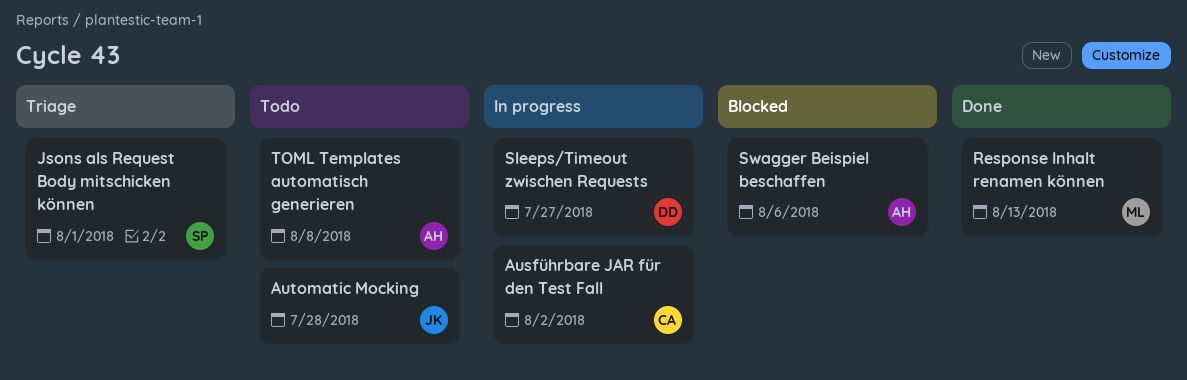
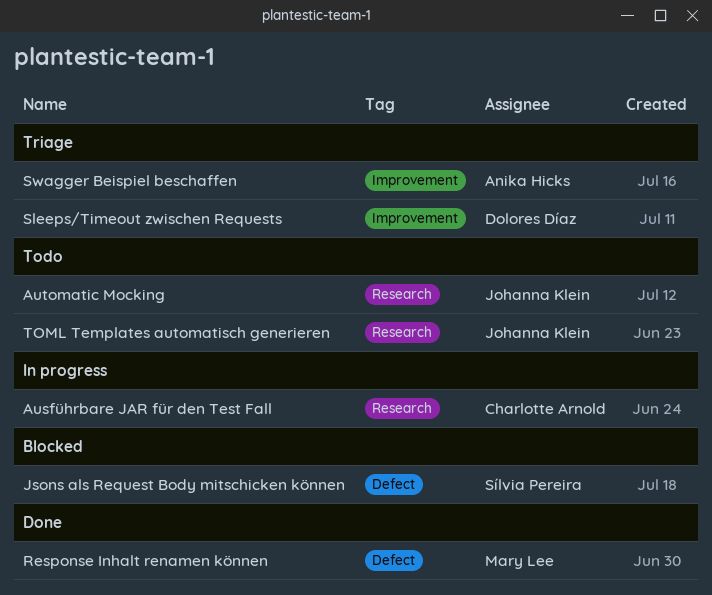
Jsons als Request Body mitschicken können, status: Triage -> Blocked
Sleeps/Timeout zwischen Requests, status: In progress -> Triage
Swagger Beispiel beschaffen, status: Blocked -> Triage
TOML Templates automatisch generieren, owner: Anika Hicks -> Johanna Klein

